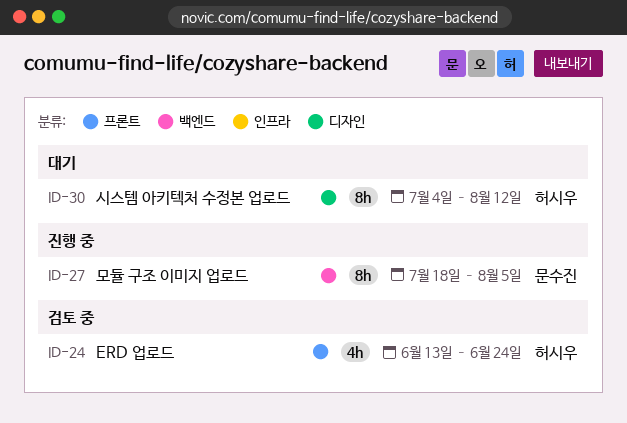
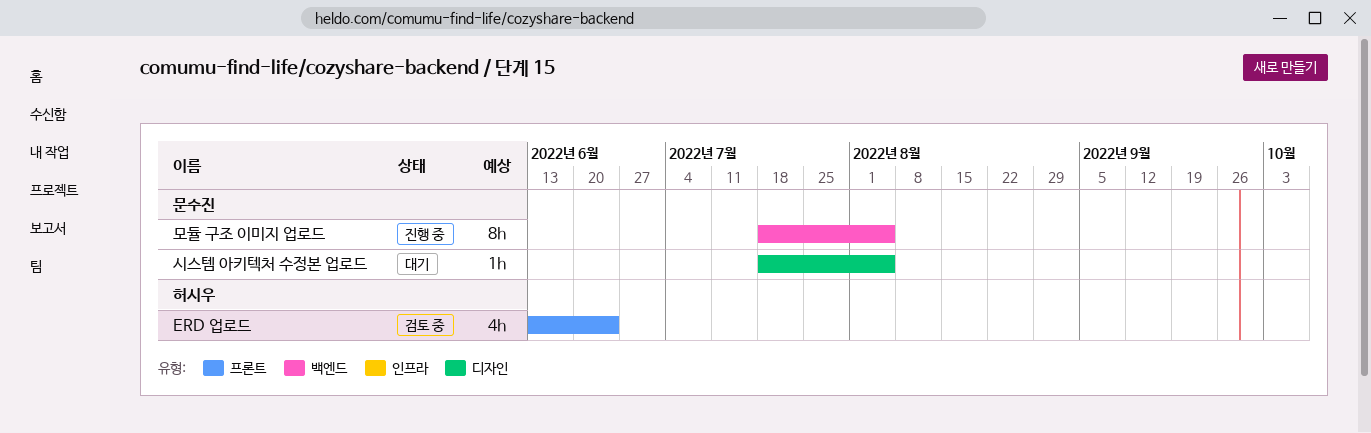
시스템 아키텍처 수정본 업로드, owner: 허시우 -> 문수진
시스템 아키텍처 수정본 업로드, estimate: 8h -> 1h
시스템 아키텍처 수정본 업로드, start: Jul 4 -> Jul 18
시스템 아키텍처 수정본 업로드, due: Aug 12 -> Aug 5

